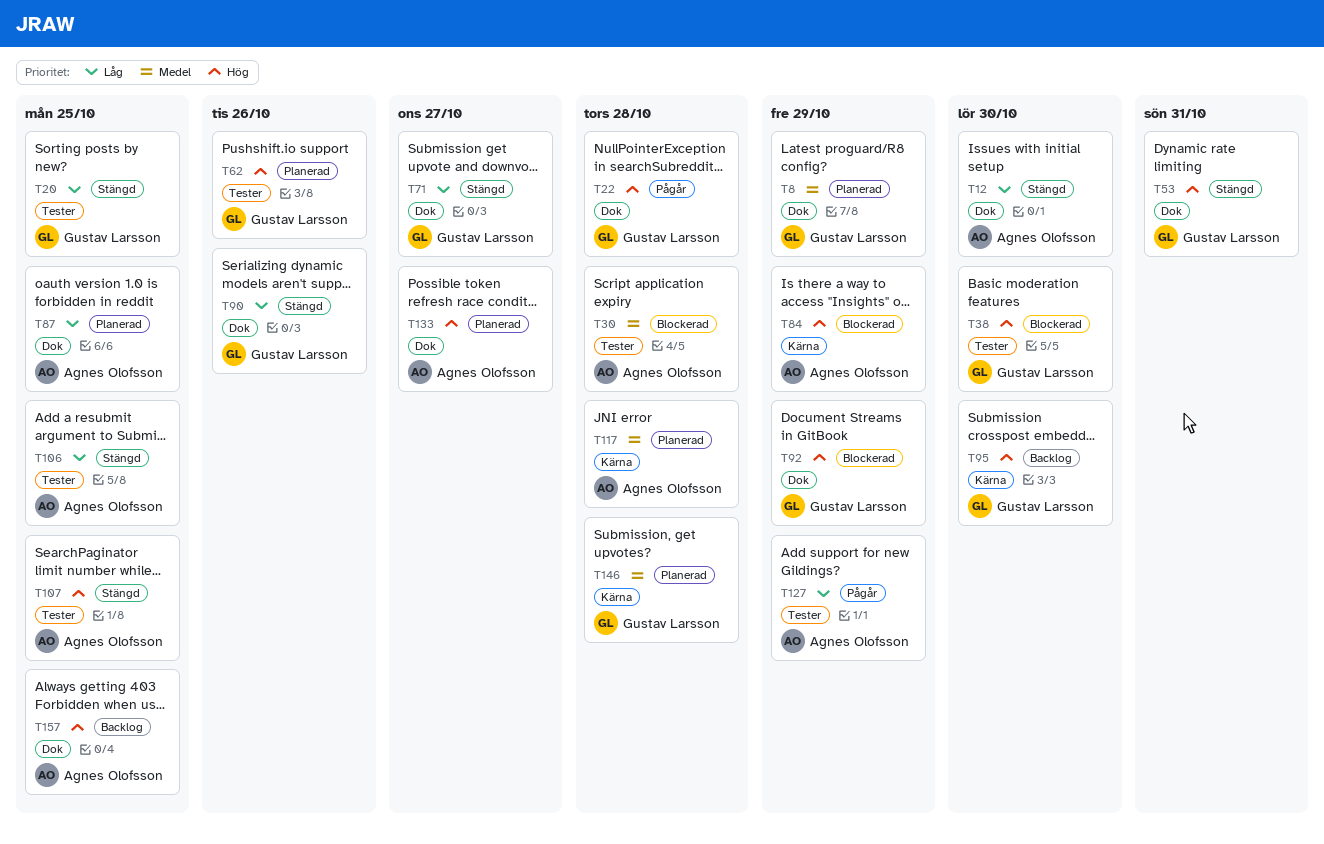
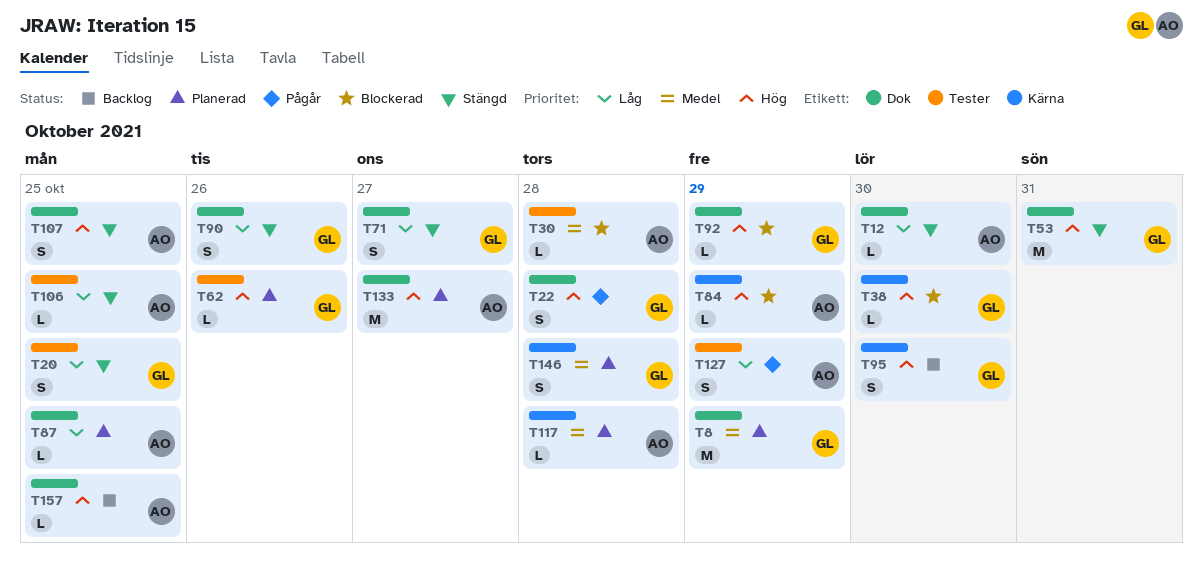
T38, label: Tester -> Kärna
T107, label: Tester -> Dok

